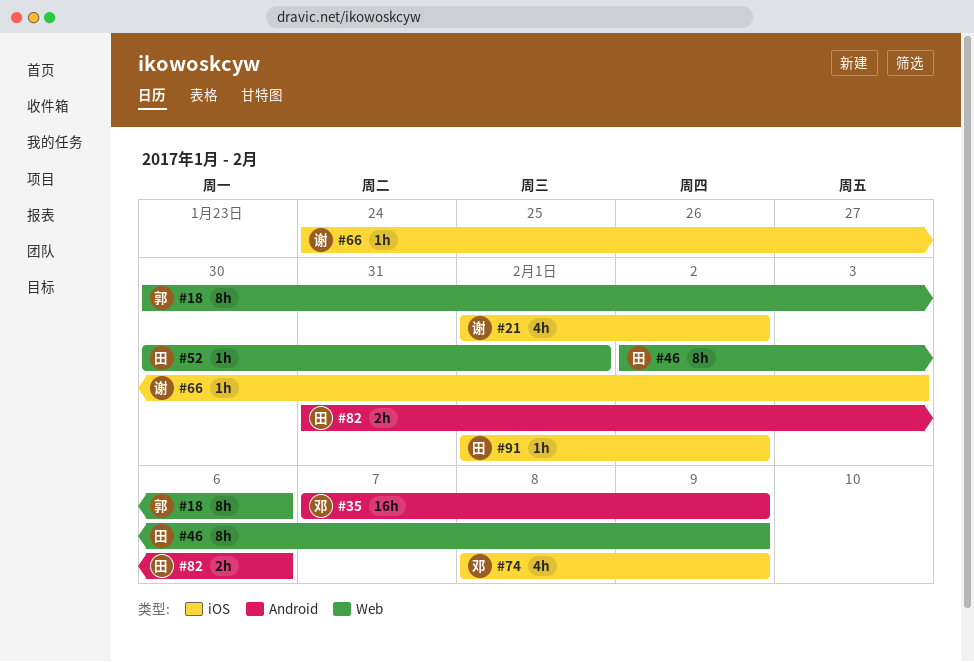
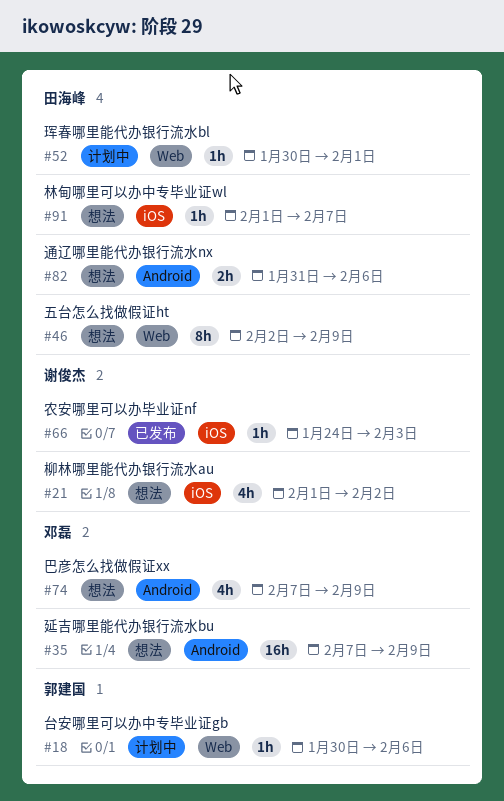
#18, estimate: 8h -> 1h
#74, label: iOS -> Android
#74, start: Feb 8 -> Feb 7
#91, due: Feb 2 -> Feb 7

